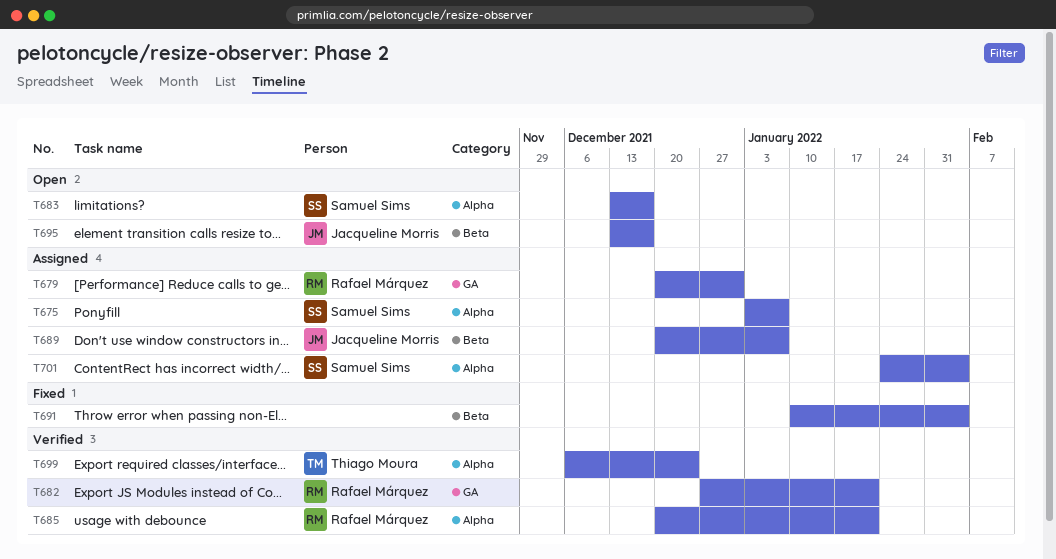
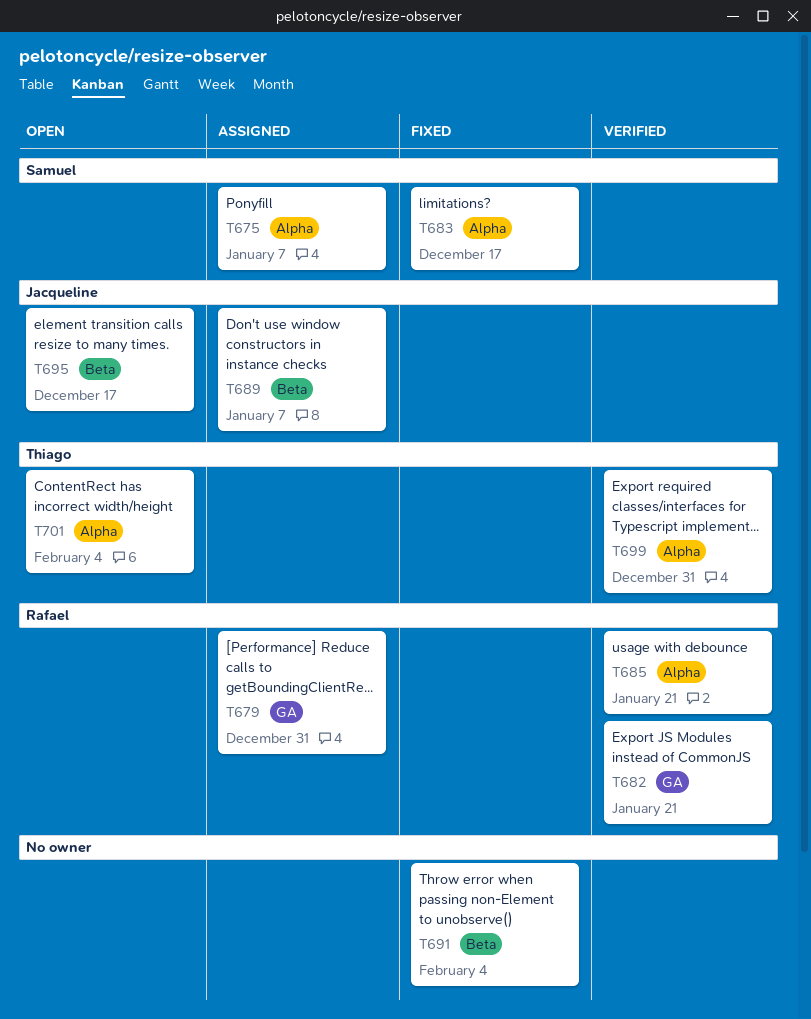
T683, status: Open -> Fixed
T699, due: Dec 24 -> Dec 31
T701, status: Assigned -> Open
T701, owner: Samuel Sims -> Thiago Moura

